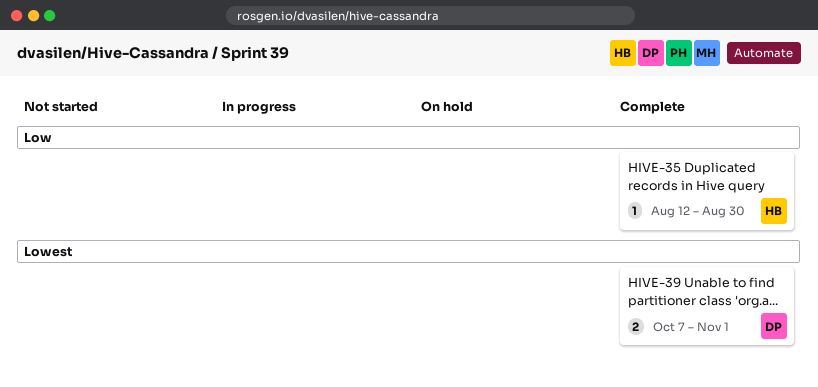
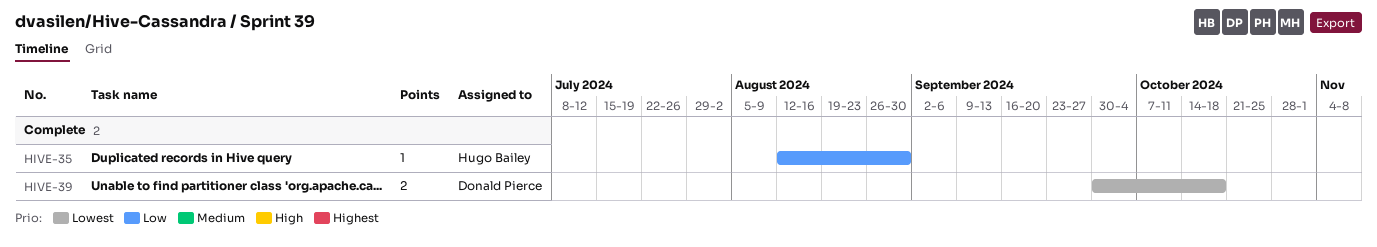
HIVE-39, start: Oct 7 -> Sep 30
HIVE-39, due: Nov 1 -> Oct 18

